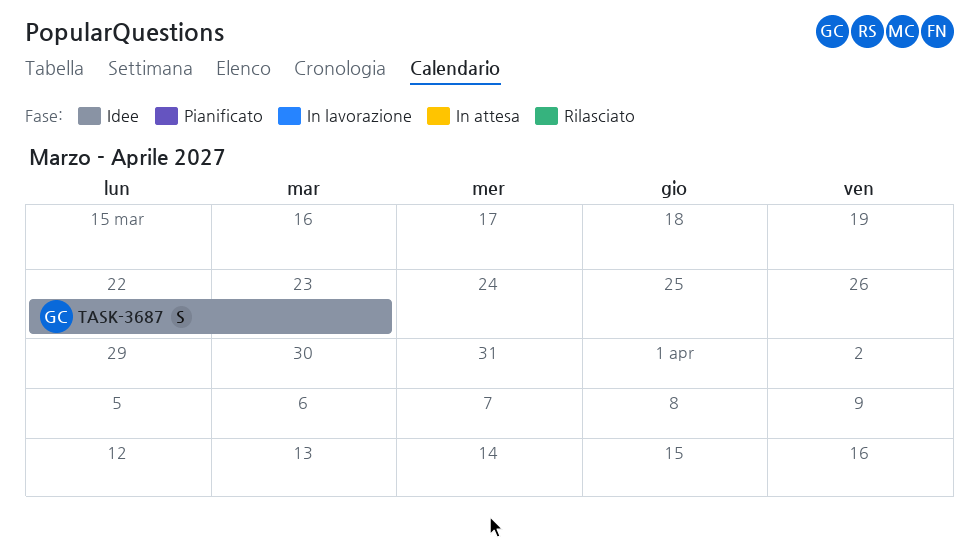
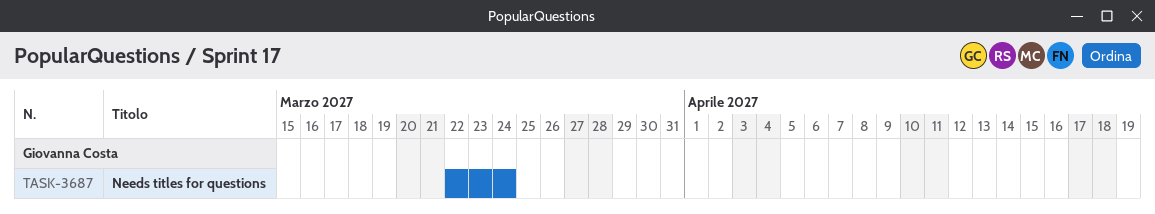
TASK-3687, due: Mar 23 -> Mar 24

